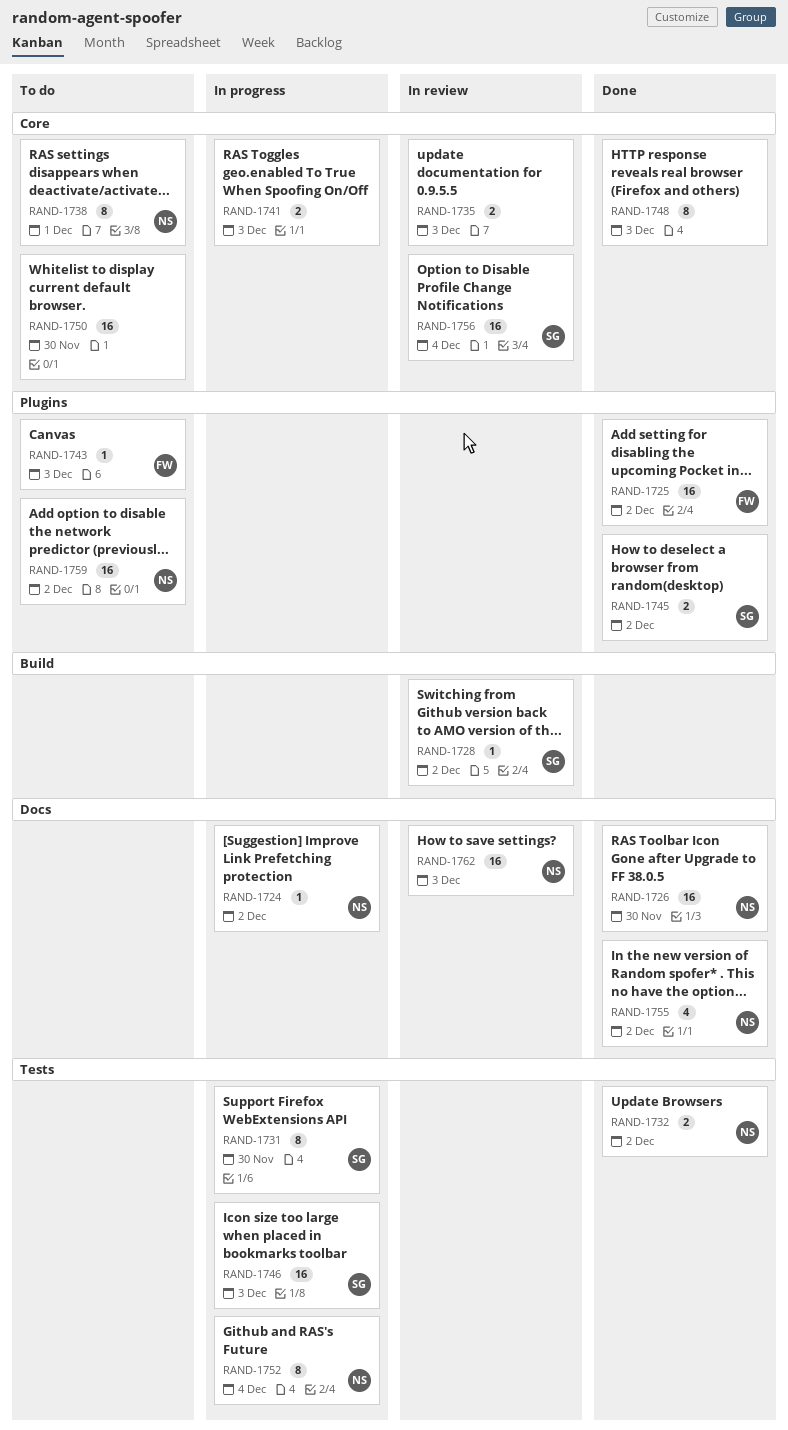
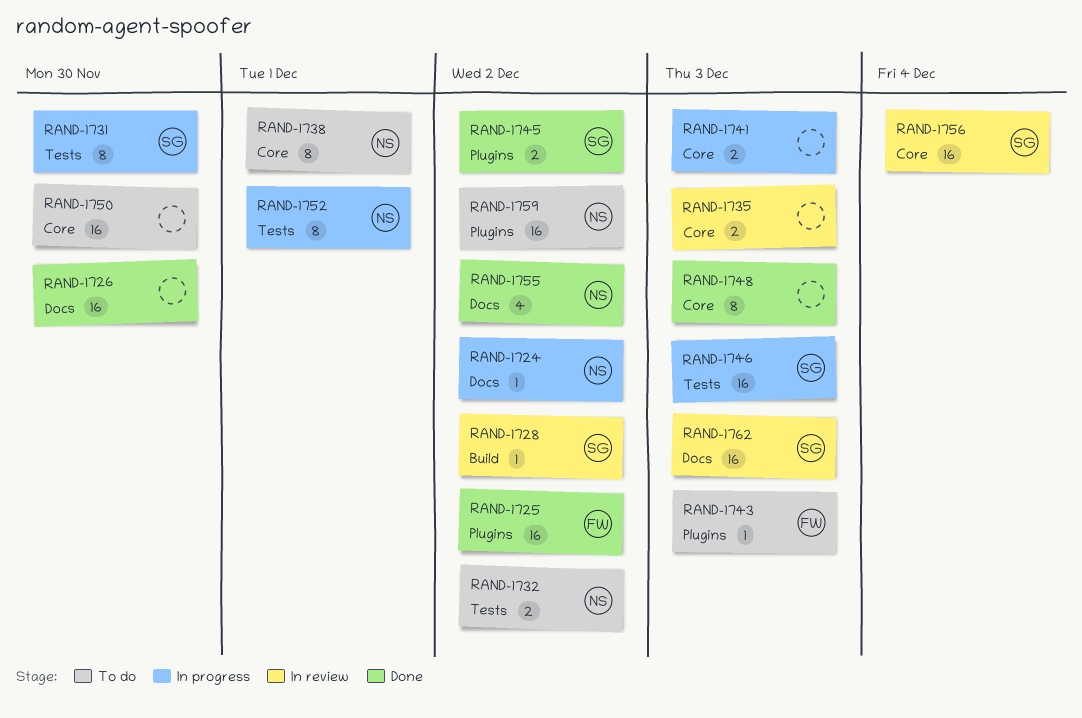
RAND-1726, owner: NS -> none
RAND-1732, status: Done -> To do
RAND-1752, due: Dec 4 -> Dec 1
RAND-1762, owner: NS -> SG

